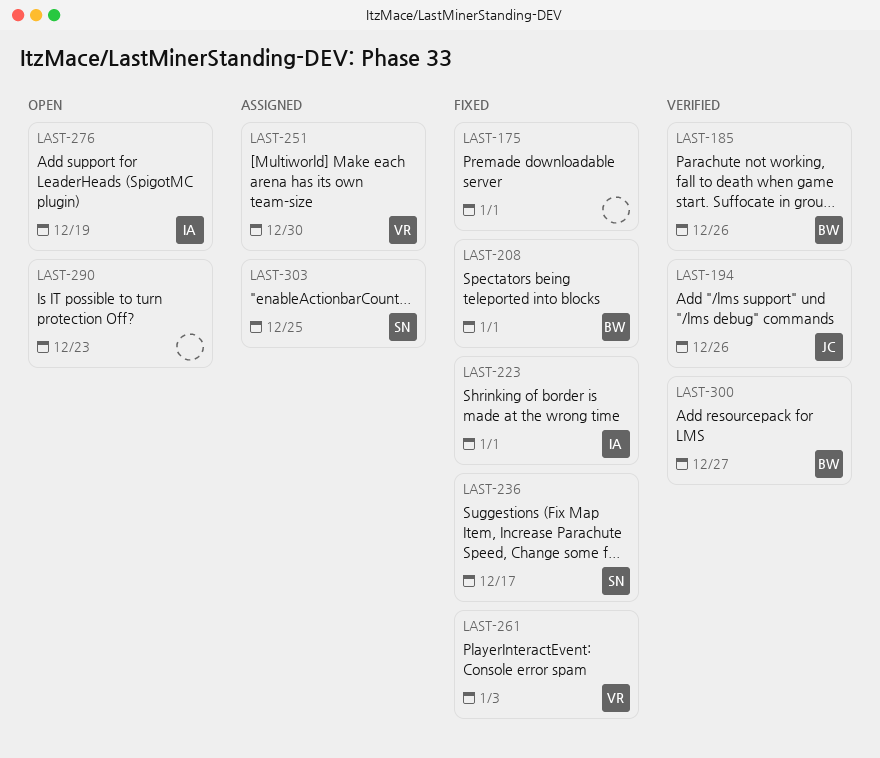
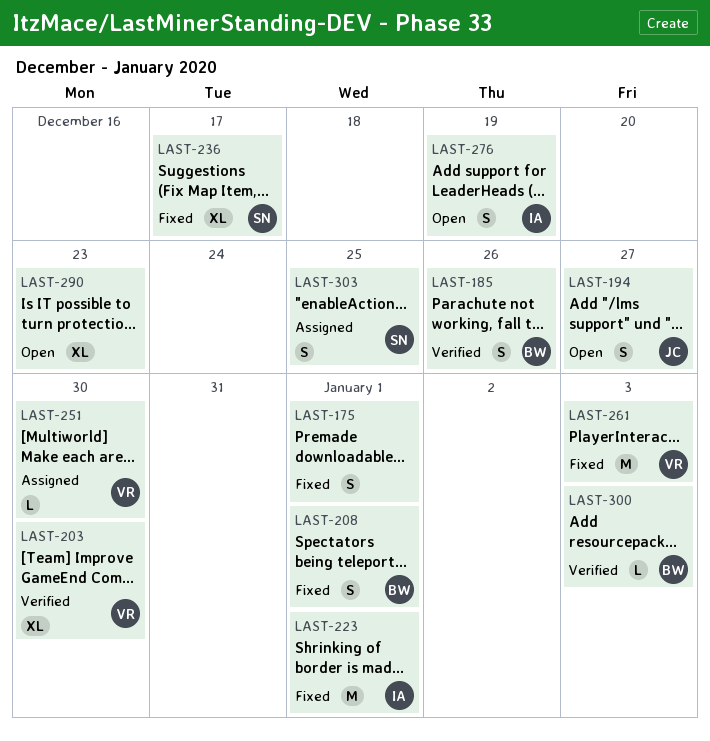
LAST-194, status: Verified -> Open
LAST-194, due: Dec 26 -> Dec 27
LAST-203: none -> present
LAST-300, due: Dec 27 -> Jan 3

